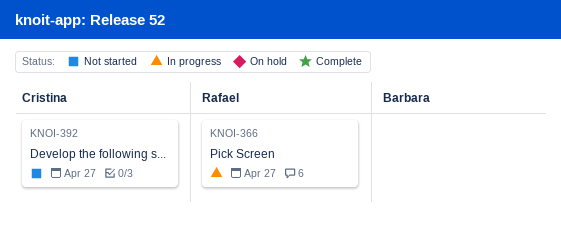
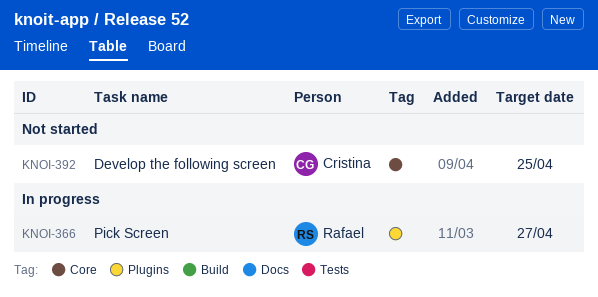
KNOI-392, due: Apr 27 -> Apr 25

